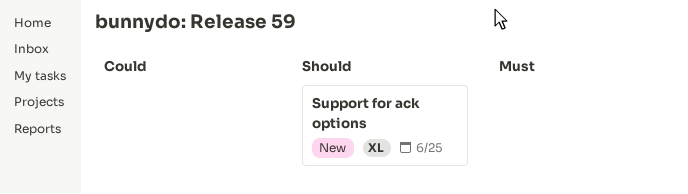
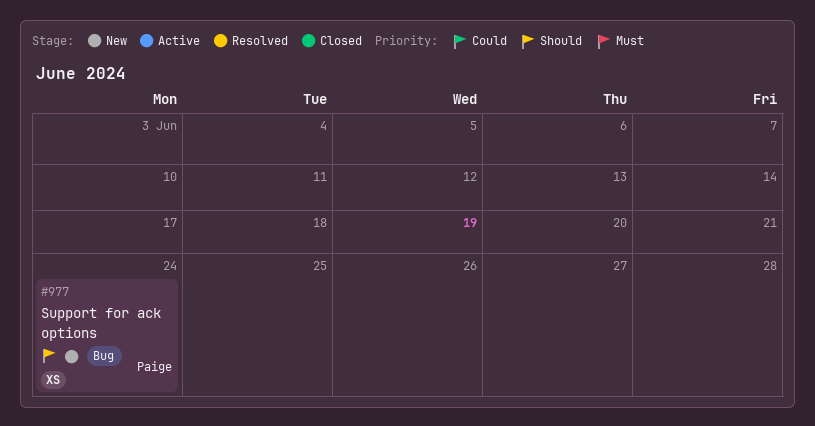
Support for ack options, estimate: XL -> XS
Support for ack options, due: Jun 25 -> Jun 24

